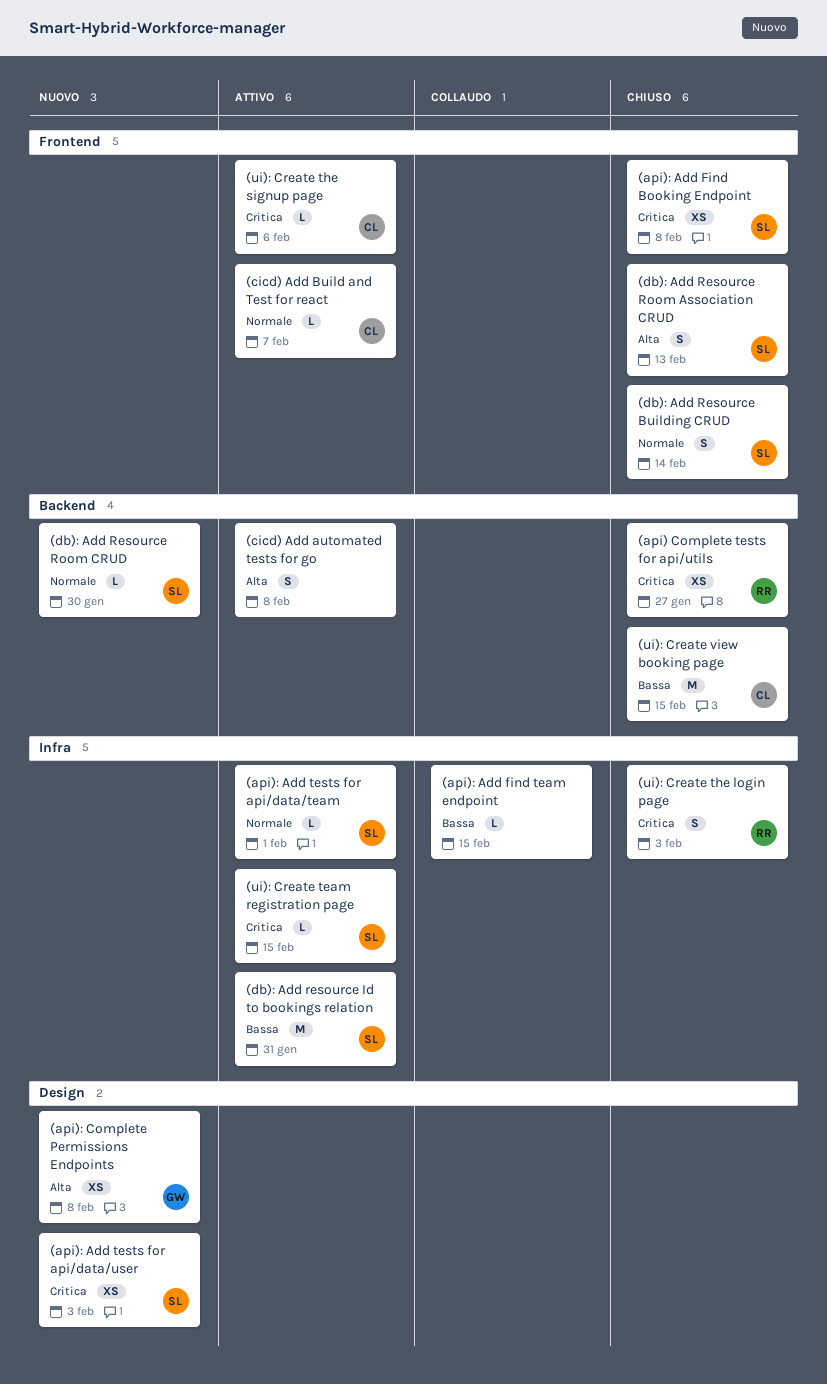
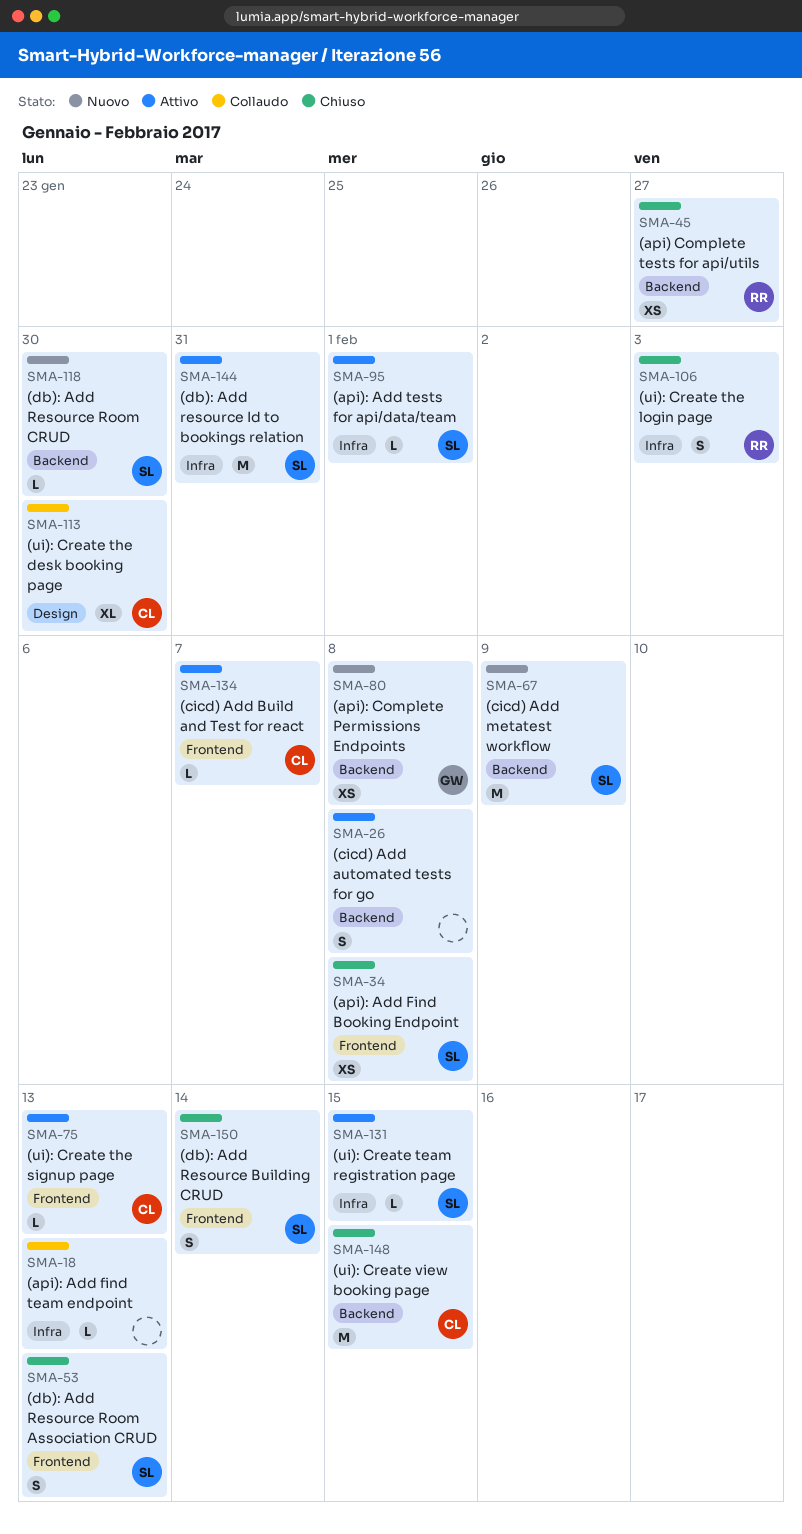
(api): Add find team endpoint, due: Feb 15 -> Feb 13
(api): Add tests for api/data/user: present -> none
(api): Complete Permissions Endpoints, label: Design -> Backend
(cicd) Add metatest workflow: none -> present
(ui): Create the desk booking page: none -> present
(ui): Create the signup page, due: Feb 6 -> Feb 13

